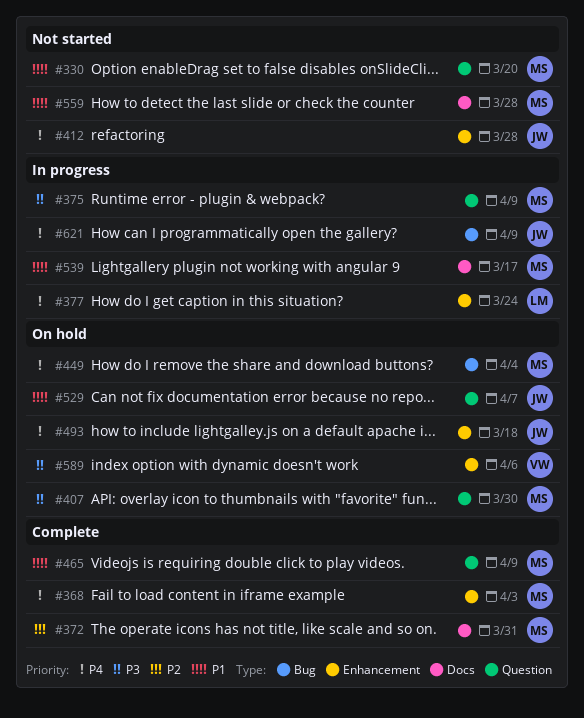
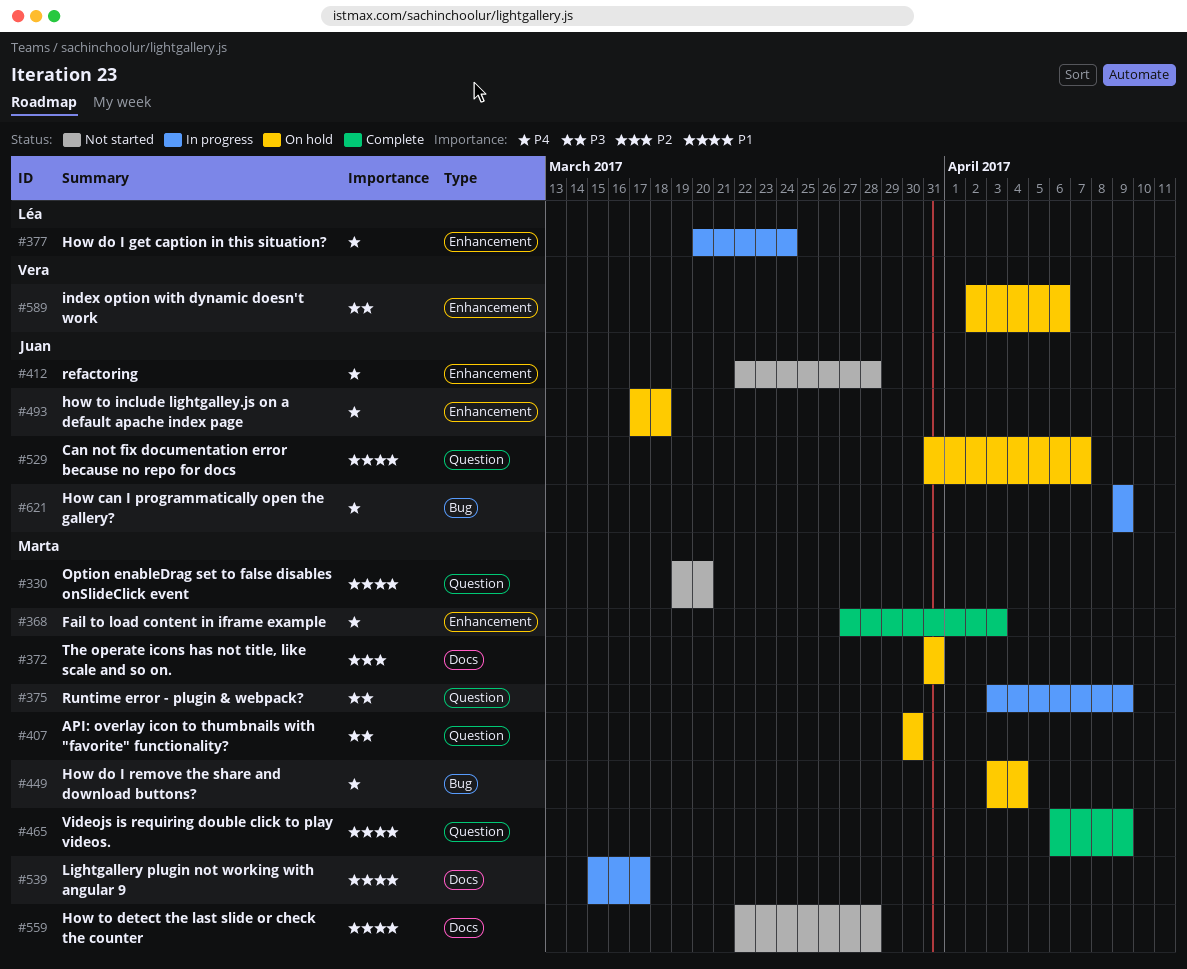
#372, status: Complete -> On hold

